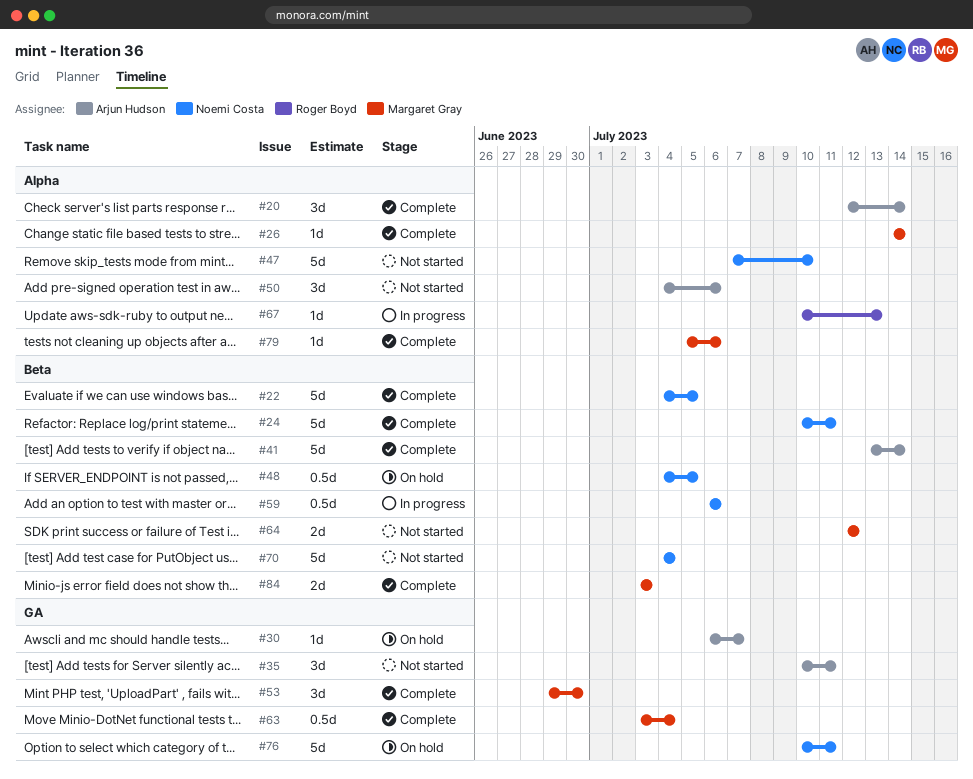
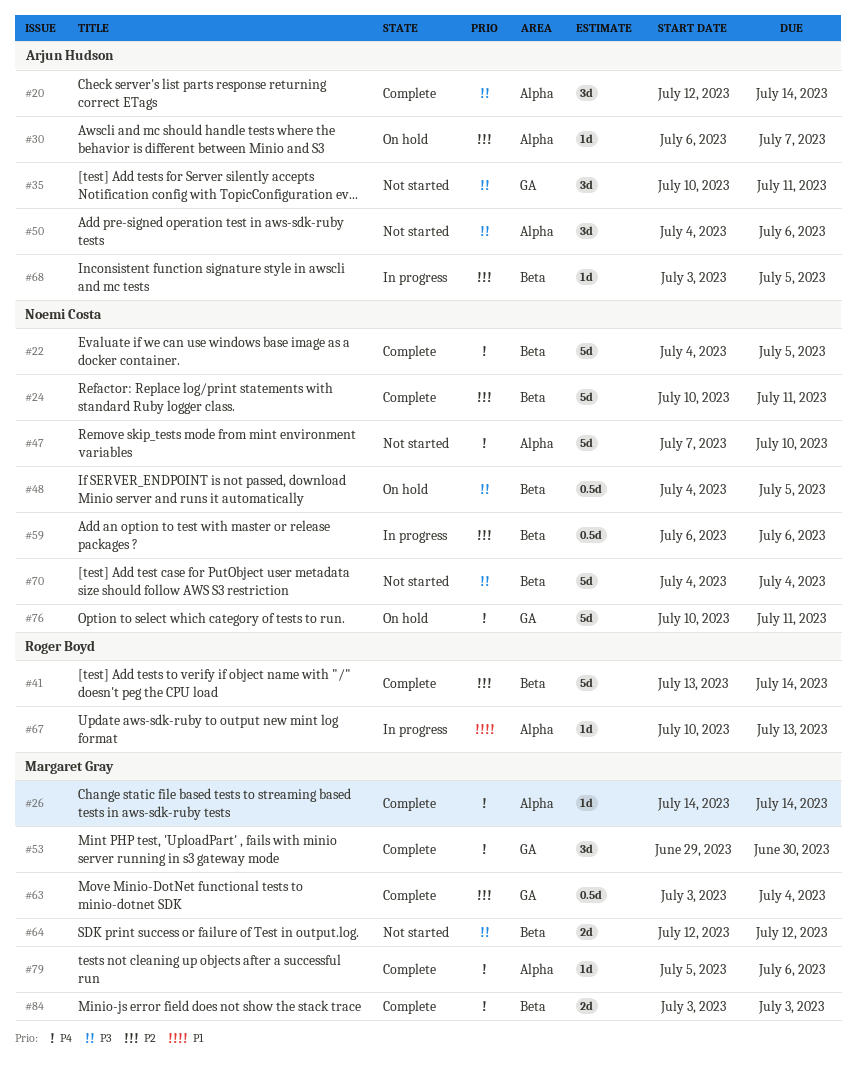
#30, label: GA -> Alpha
#41, owner: Arjun Hudson -> Roger Boyd
#68: none -> present

